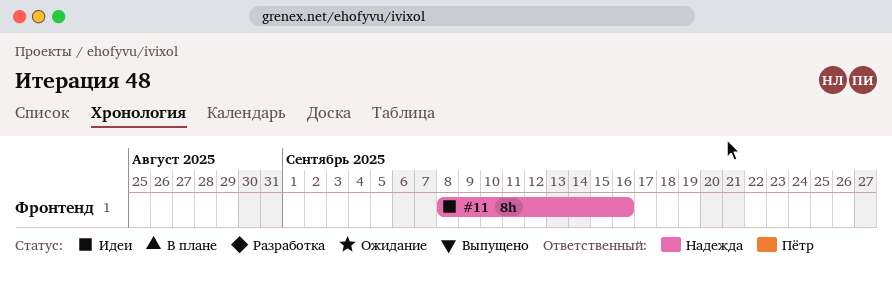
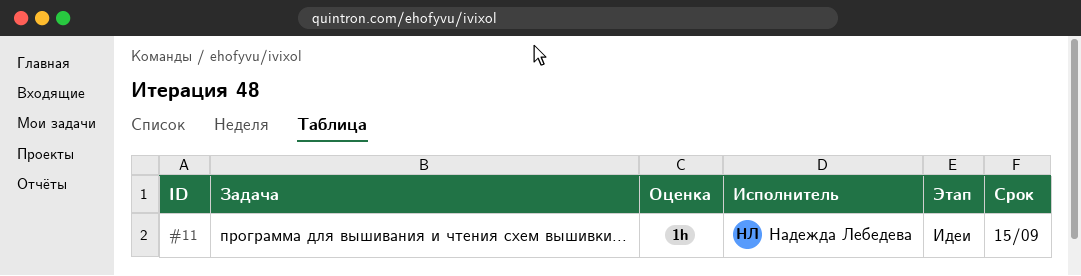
#11, estimate: 8h -> 1h
#11, due: Sep 16 -> Sep 15

